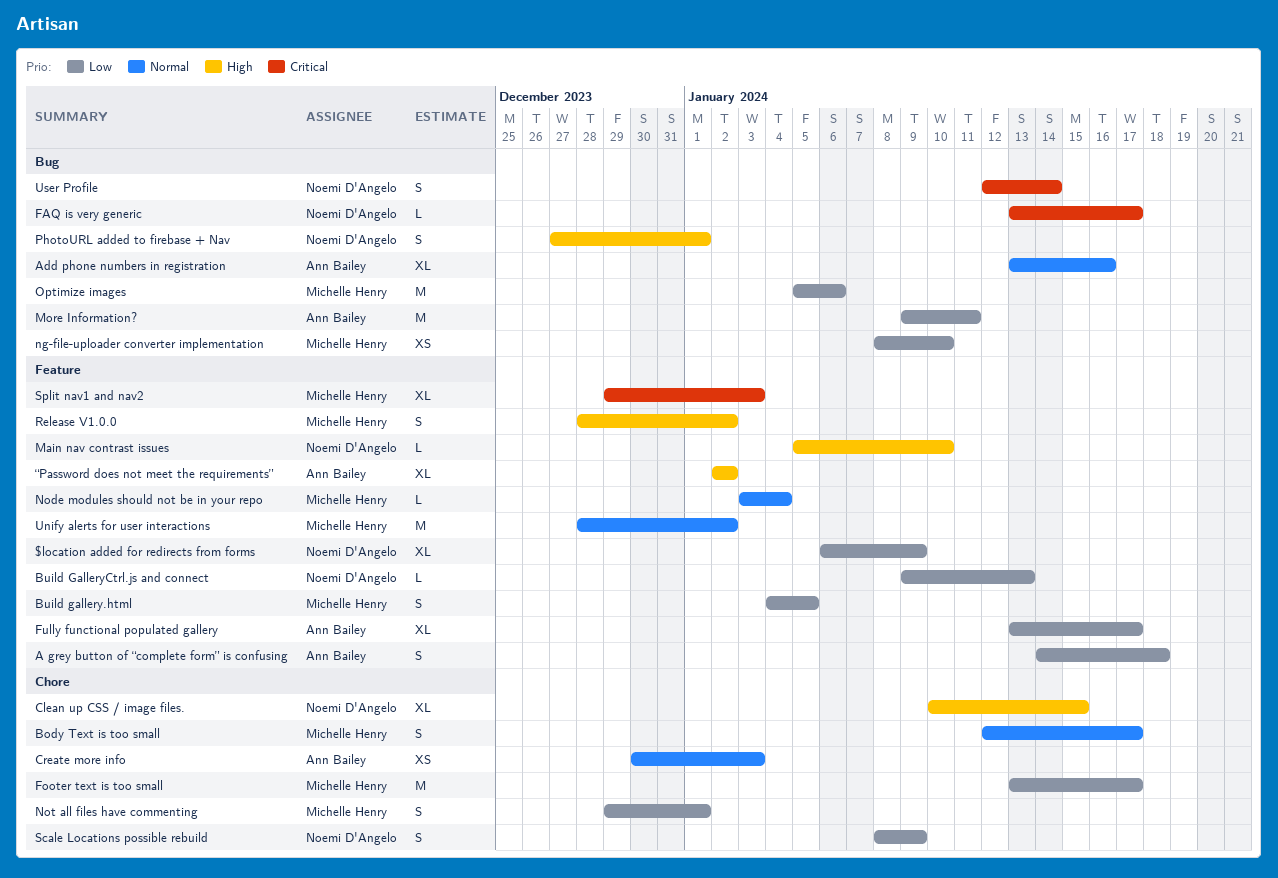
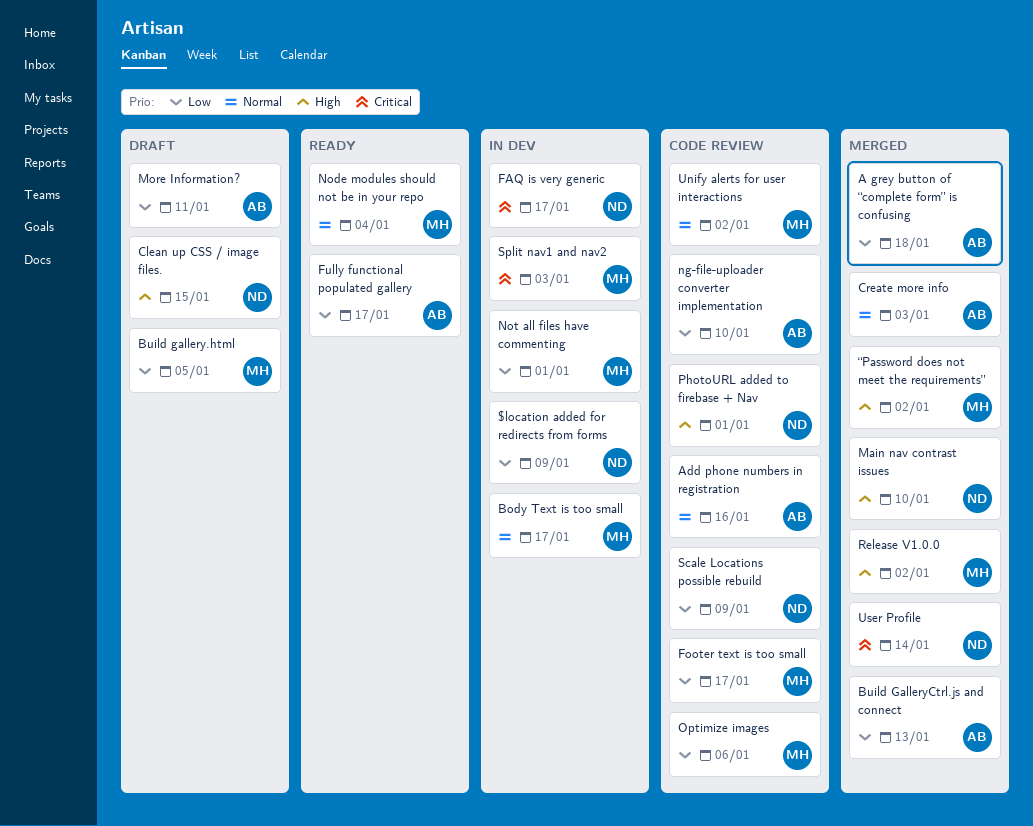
Build GalleryCtrl.js and connect, owner: Noemi D'Angelo -> Ann Bailey
ng-file-uploader converter implementation, owner: Michelle Henry -> Ann Bailey
“Password does not meet the requirements”, owner: Ann Bailey -> Michelle Henry

